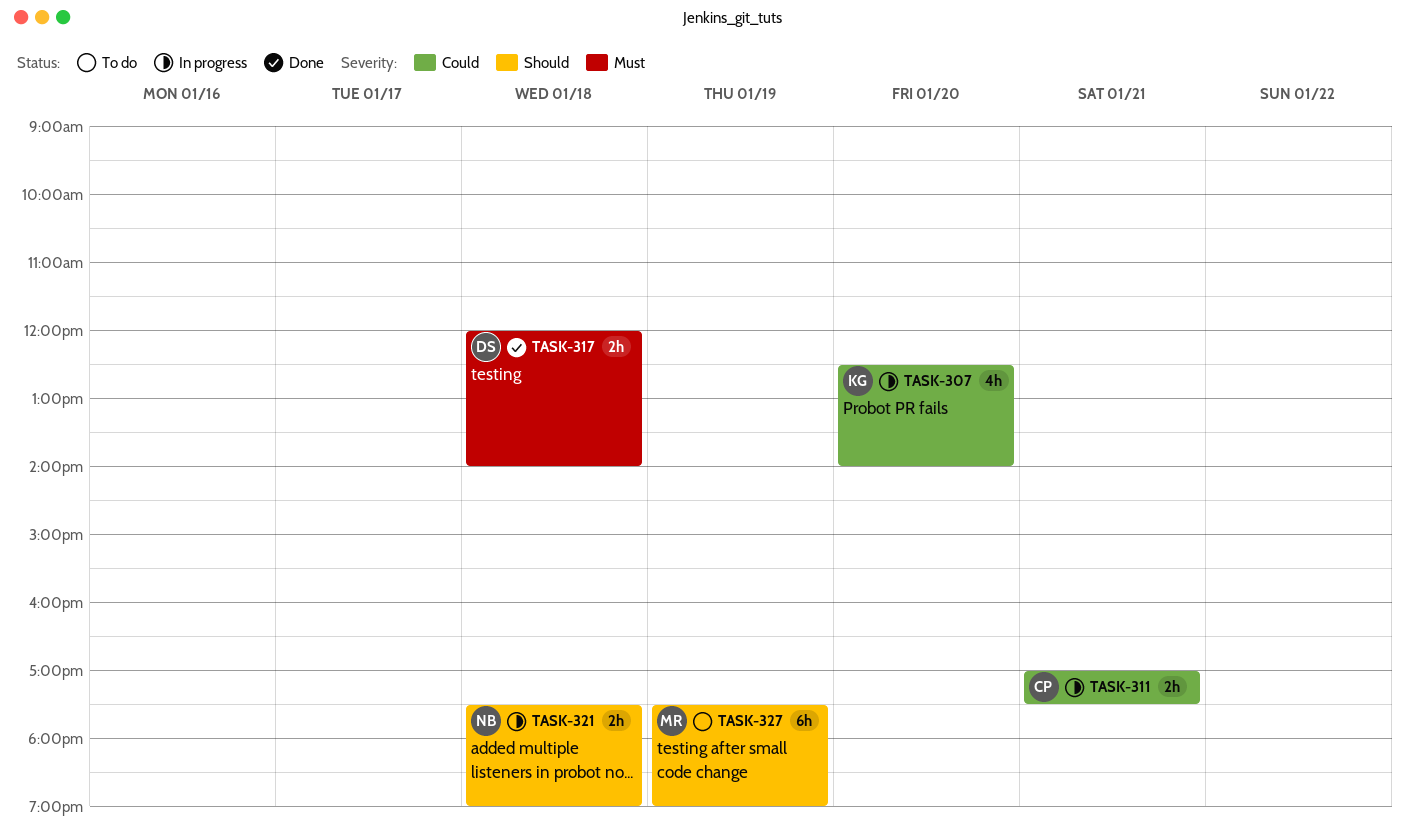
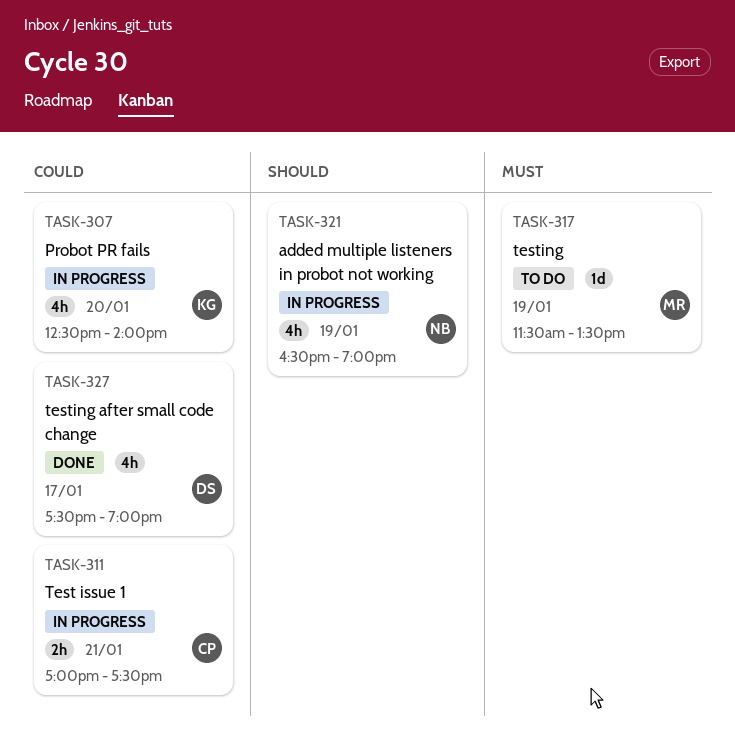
TASK-317, status: Done -> To do
TASK-317, owner: DS -> MR
TASK-317, estimate: 2h -> 1d
TASK-317, day: Jan 18 -> Jan 19
TASK-317, begins: 12:00 -> 11:30
TASK-317, ends: 14:00 -> 13:30
TASK-321, estimate: 2h -> 4h
TASK-321, day: Jan 18 -> Jan 19
TASK-321, begins: 17:30 -> 16:30
TASK-327, status: To do -> Done
TASK-327, owner: MR -> DS
TASK-327, priority: Should -> Could
TASK-327, estimate: 6h -> 4h
TASK-327, day: Jan 19 -> Jan 17

